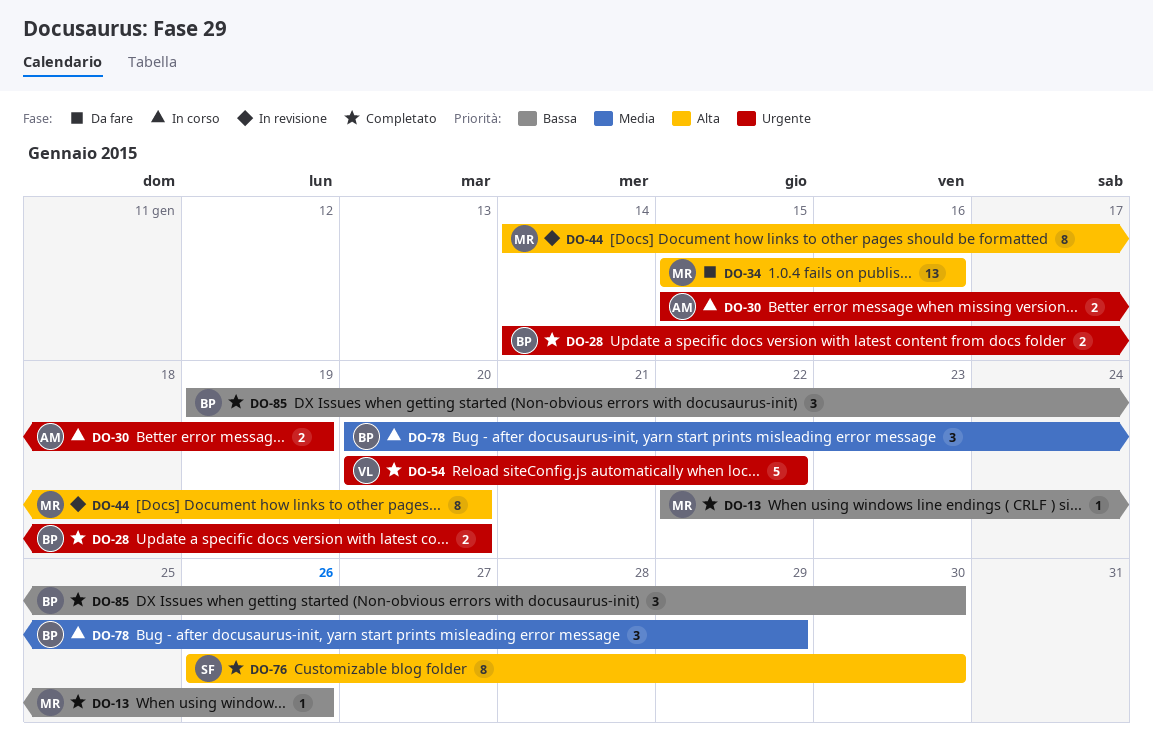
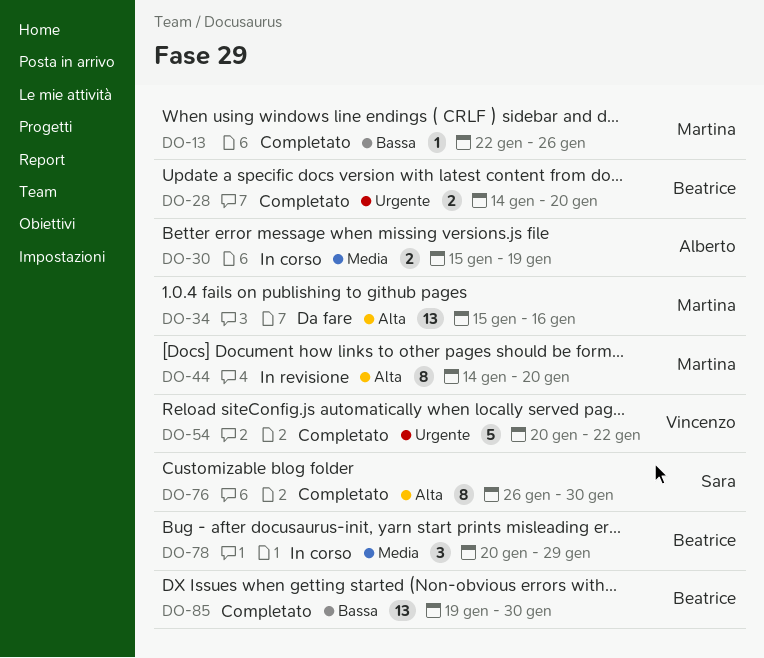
DO-30, priority: Urgente -> Media
DO-85, estimate: 3 -> 13

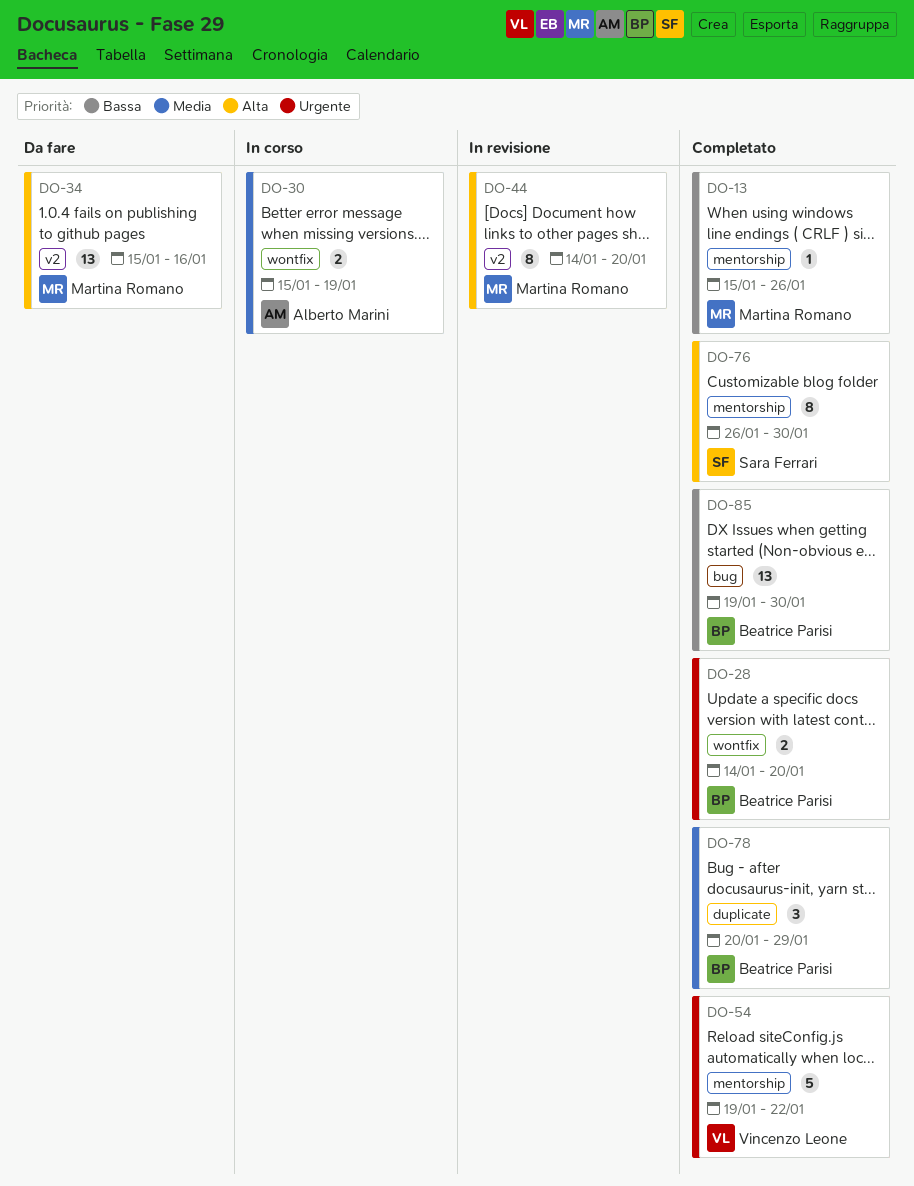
DO-13, start: Jan 22 -> Jan 15
DO-54, start: Jan 20 -> Jan 19
DO-78, status: In corso -> Completato

